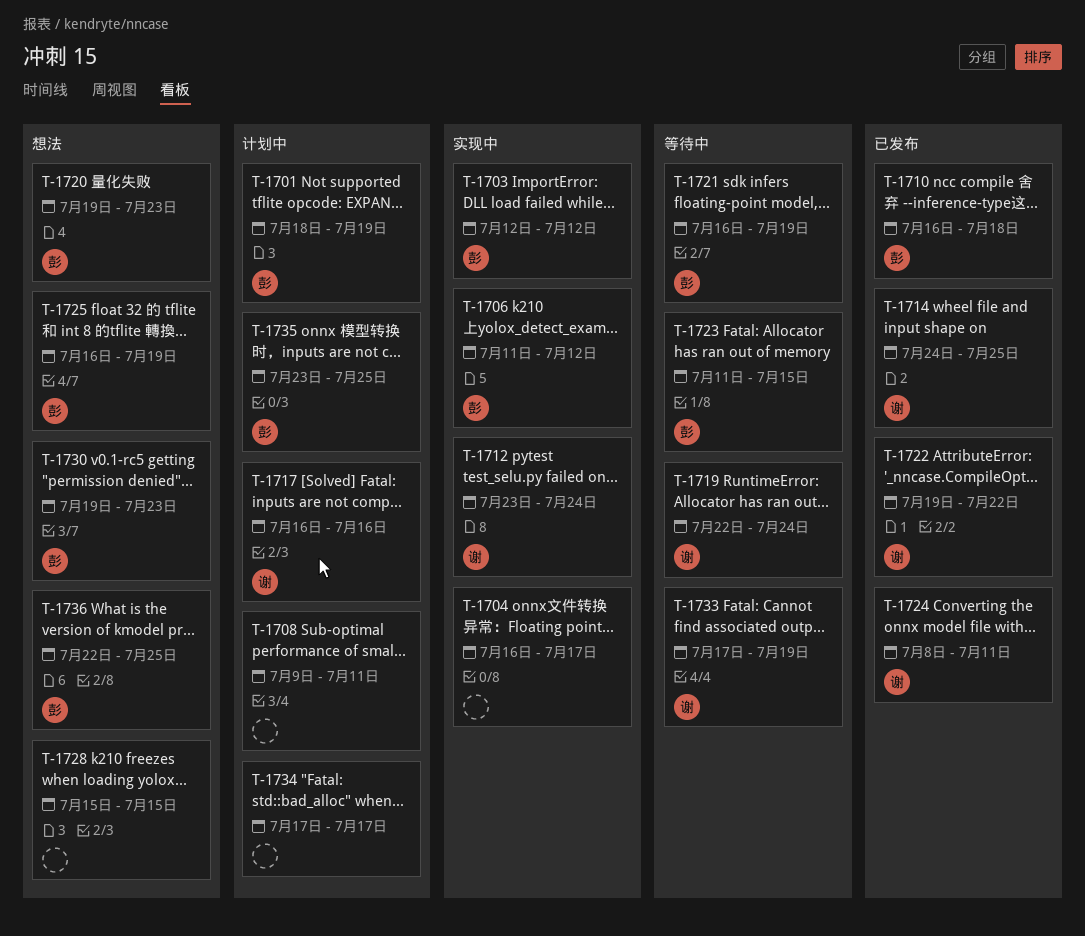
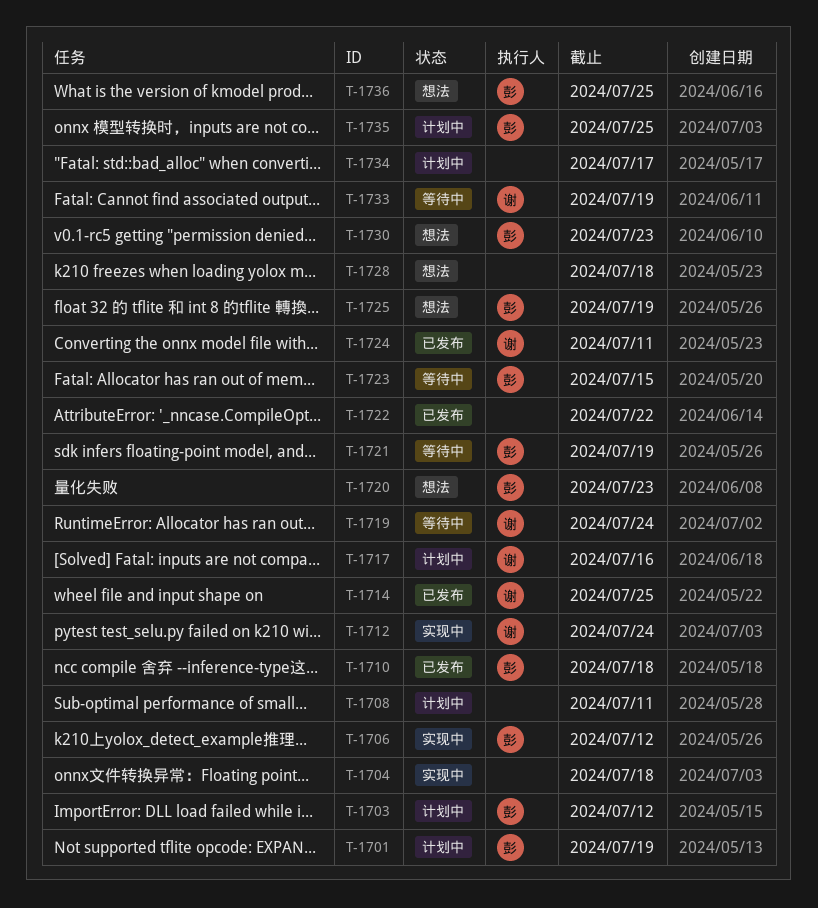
T-1703, status: 实现中 -> 计划中
T-1704, due: Jul 17 -> Jul 18
T-1722, owner: 谢 -> none
T-1728, due: Jul 15 -> Jul 18

